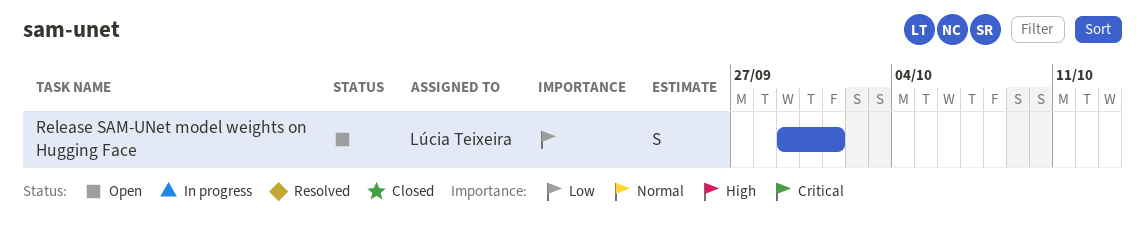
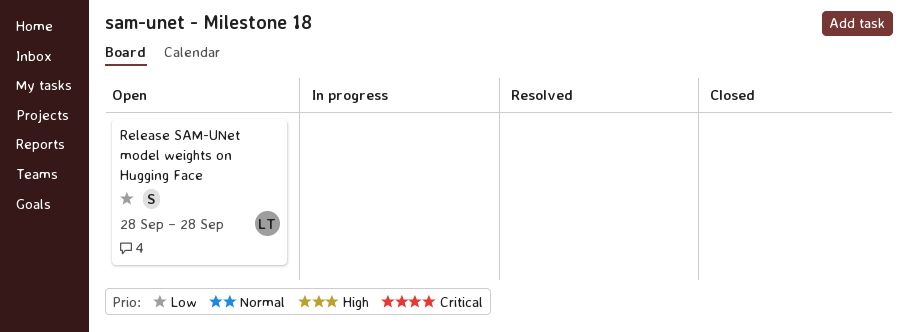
Release SAM-UNet model weights on Hugging Face, start: Sep 29 -> Sep 28
Release SAM-UNet model weights on Hugging Face, due: Oct 1 -> Sep 28

